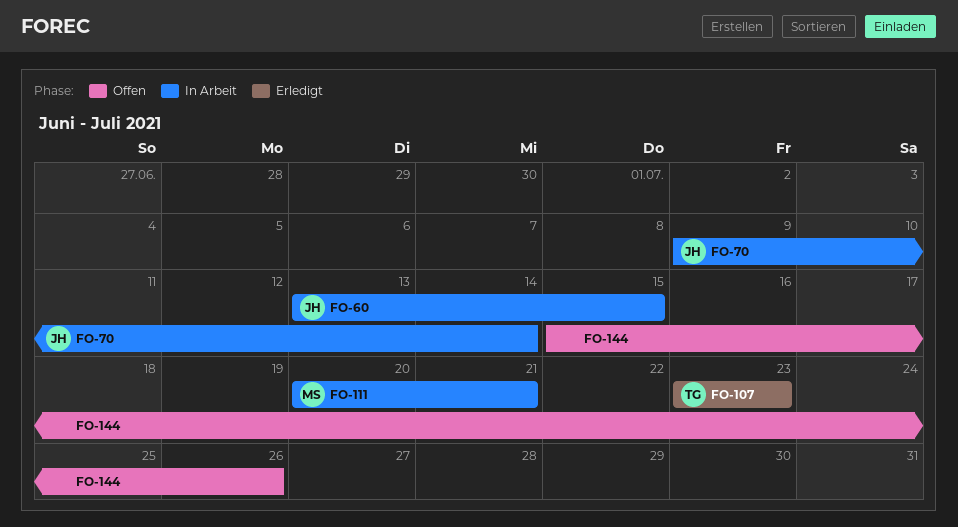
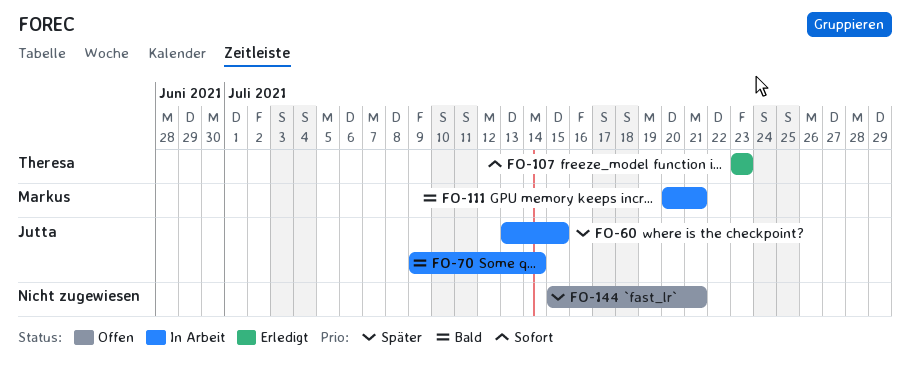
FO-144, due: Jul 26 -> Jul 21

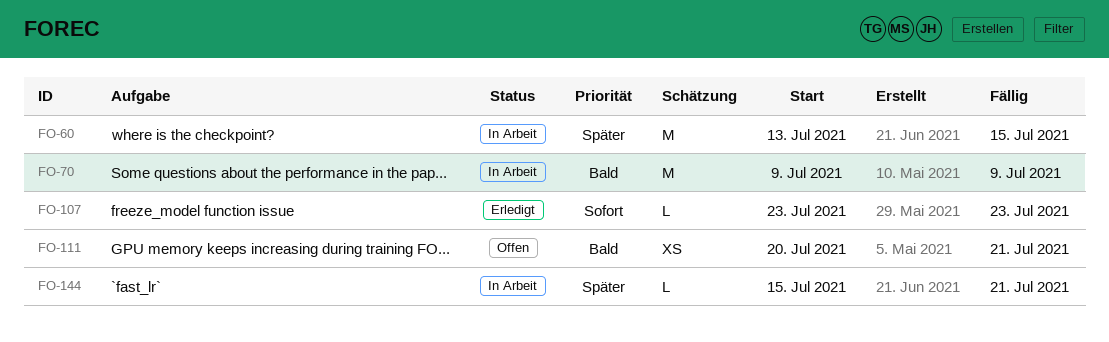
FO-70, due: Jul 14 -> Jul 9
FO-111, status: In Arbeit -> Offen
FO-144, status: Offen -> In Arbeit

